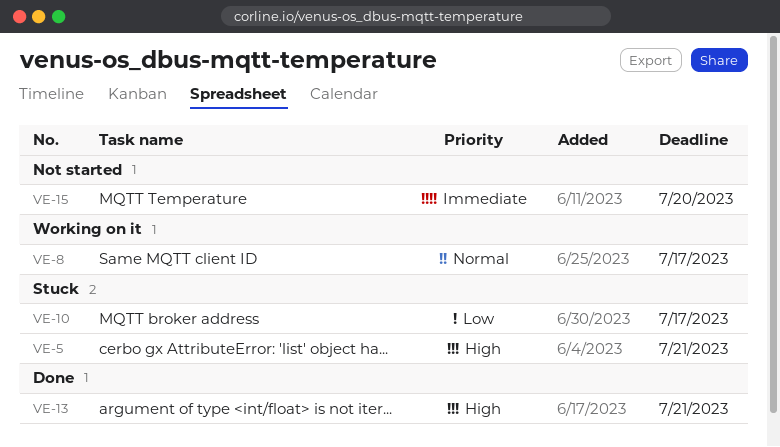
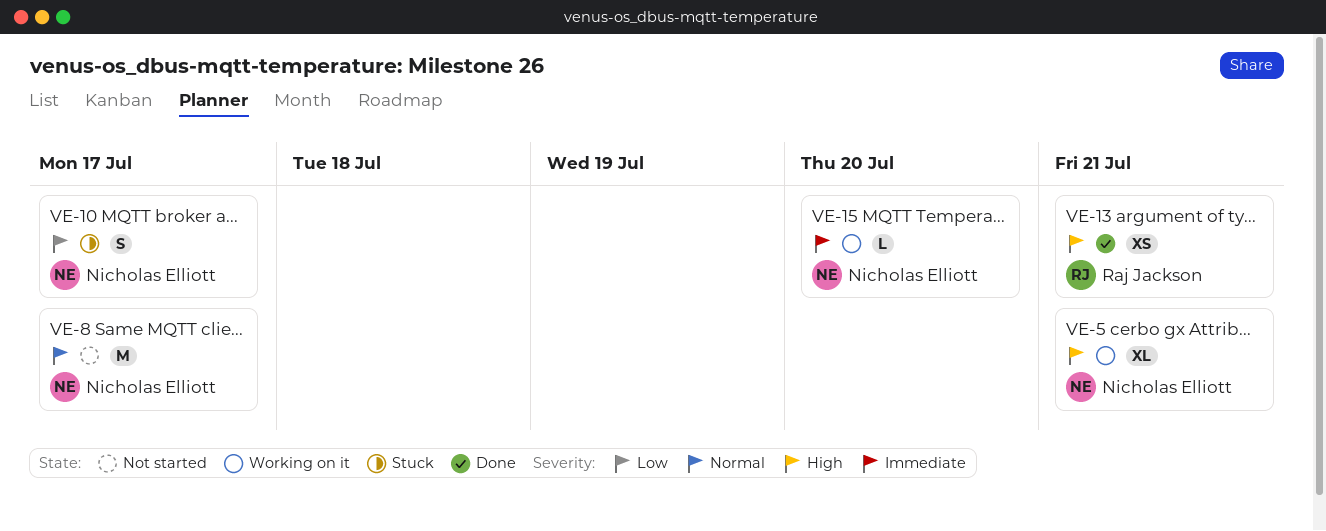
VE-5, status: Stuck -> Working on it
VE-8, status: Working on it -> Not started
VE-15, status: Not started -> Working on it

